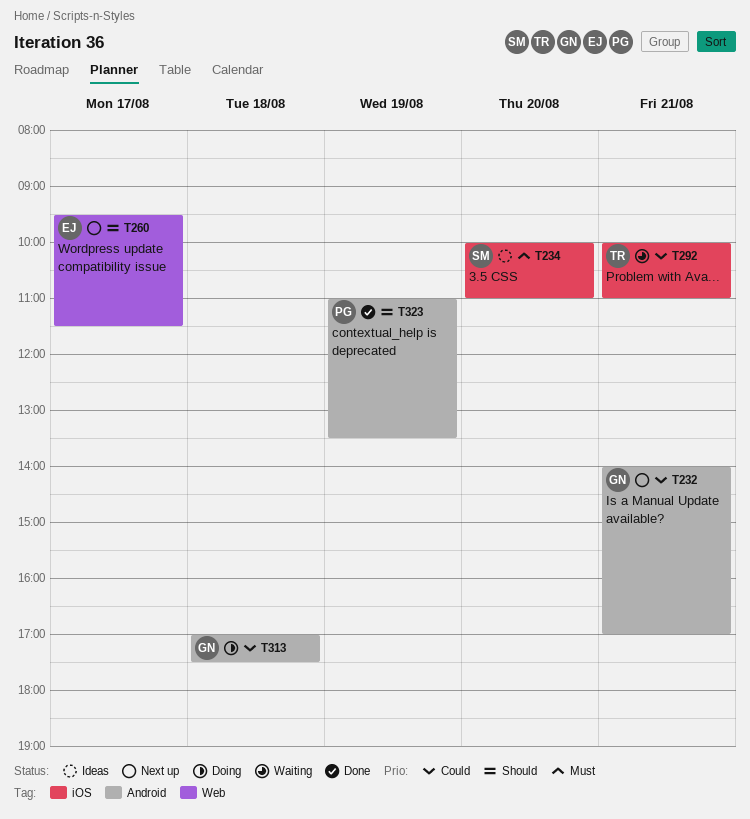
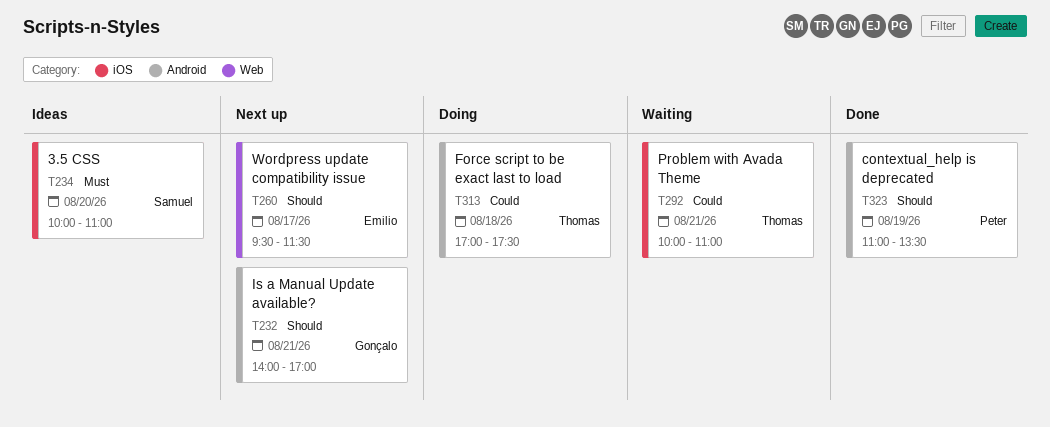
T232, priority: Could -> Should
T313, owner: Gonçalo -> Thomas

